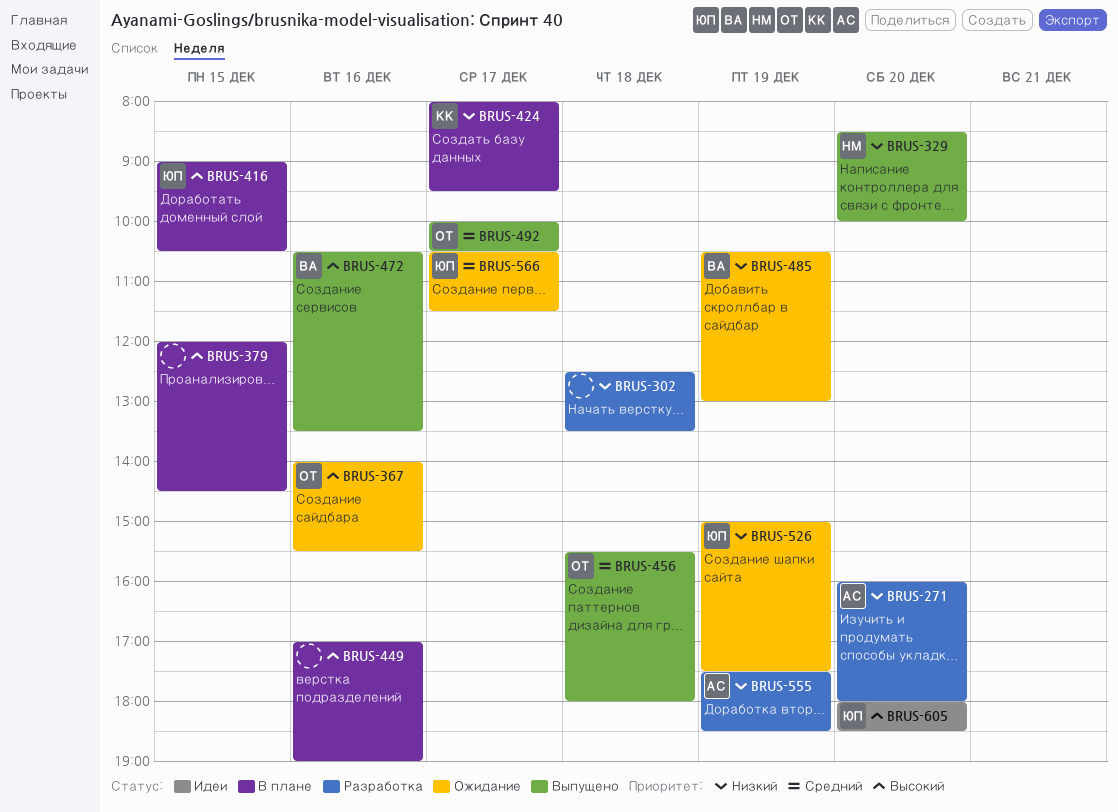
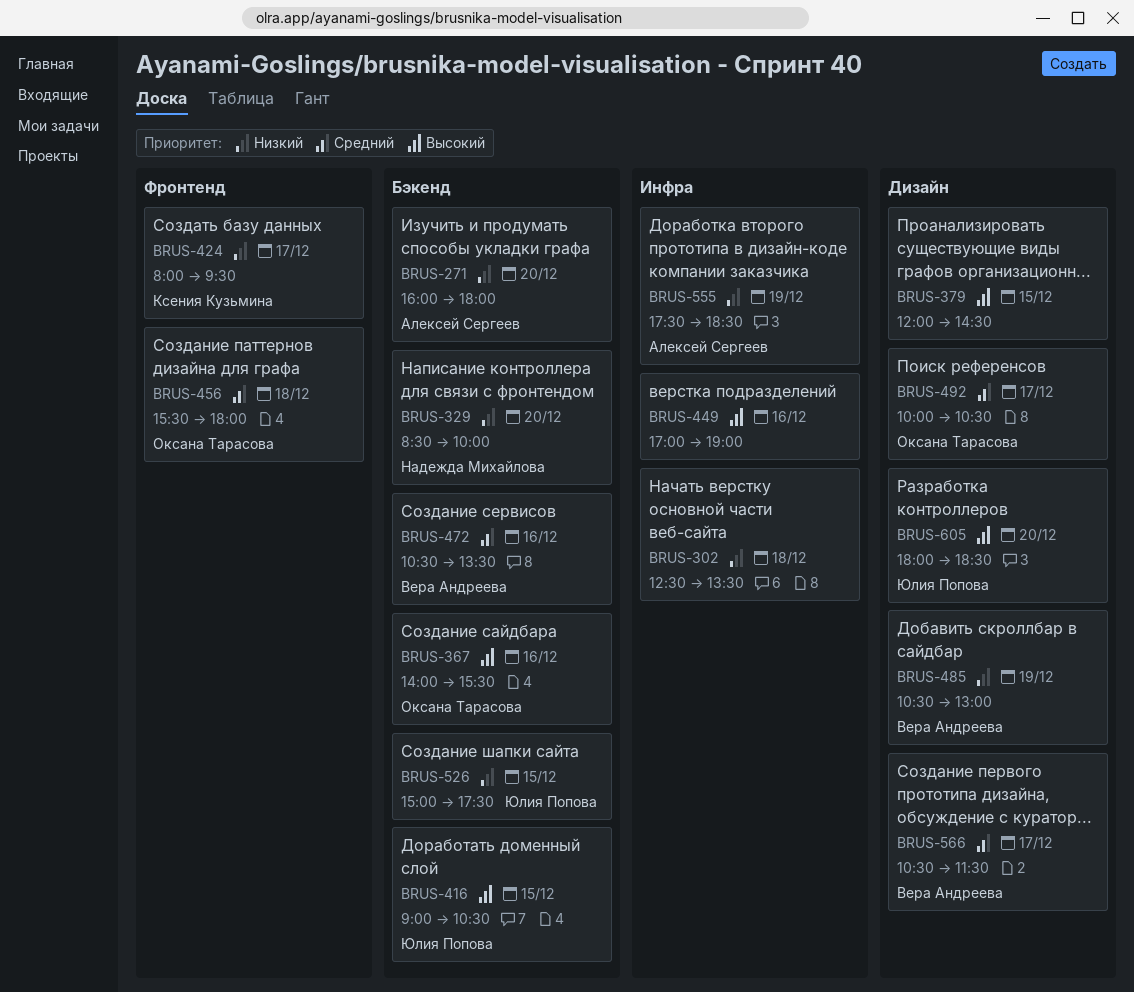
BRUS-472, priority: Высокий -> Средний
BRUS-526, day: Dec 19 -> Dec 15
BRUS-566, owner: Юлия Попова -> Вера Андреева

